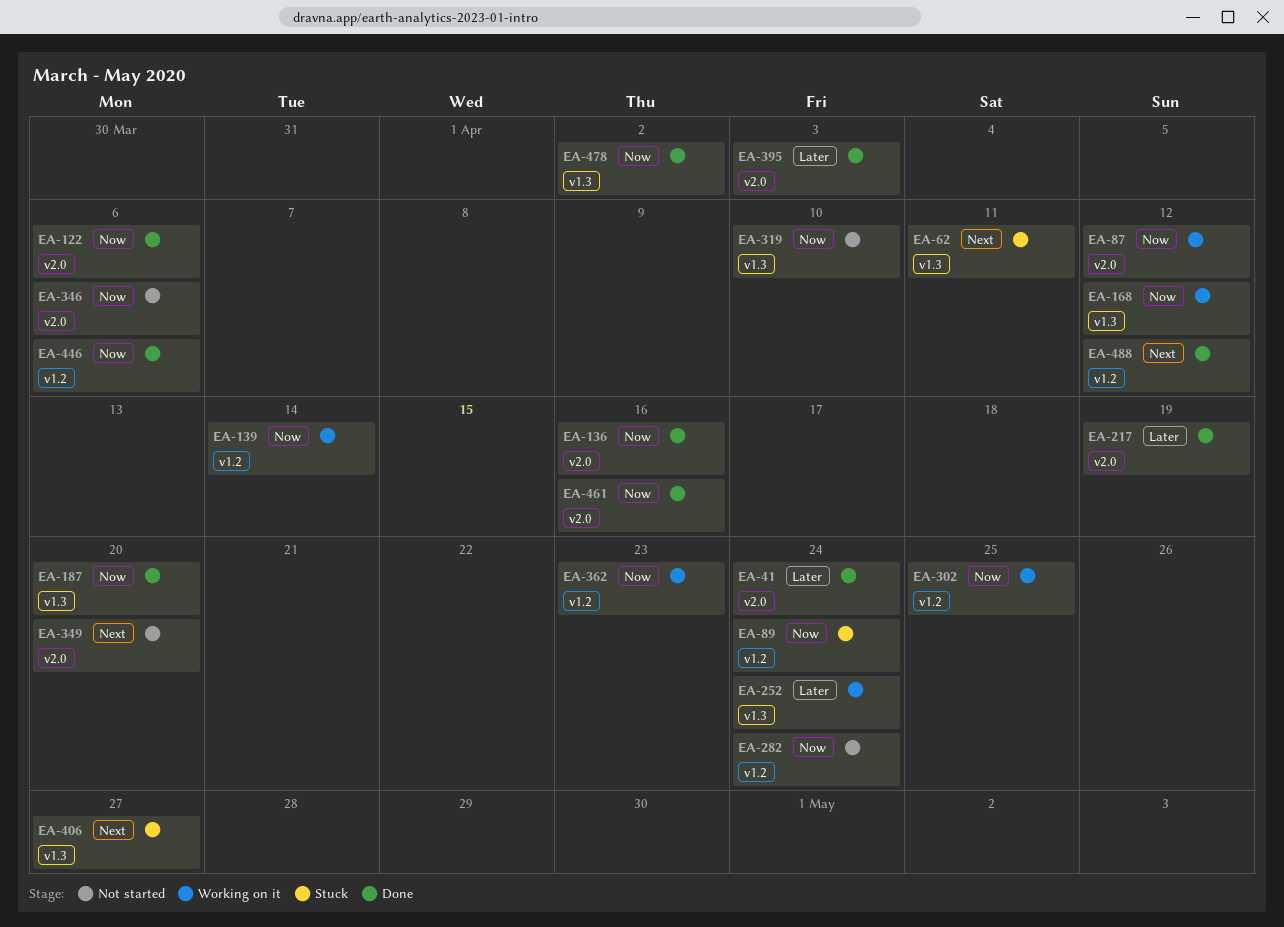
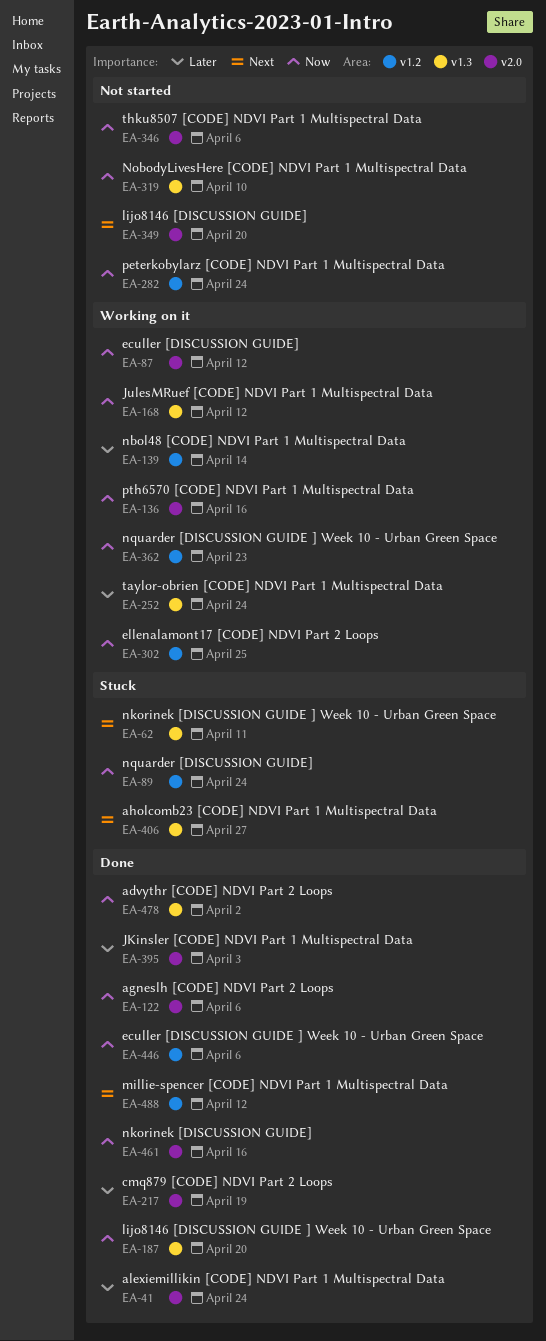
EA-136, status: Done -> Working on it
EA-139, priority: Now -> Later

